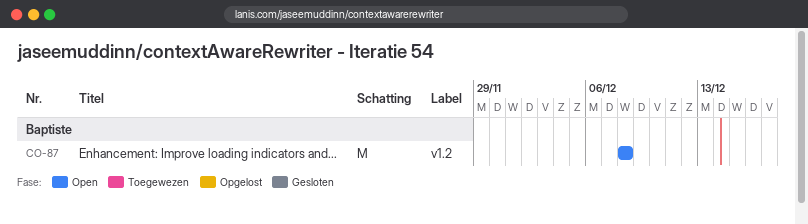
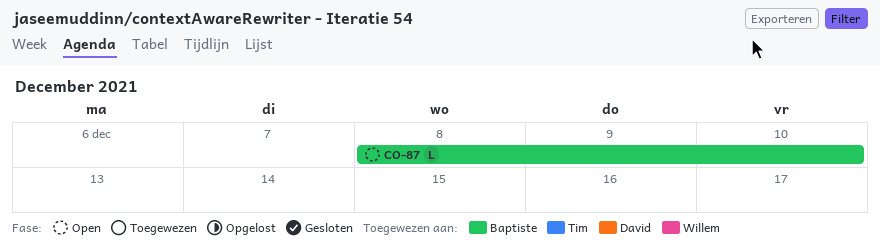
CO-87, estimate: M -> L
CO-87, due: Dec 8 -> Dec 10

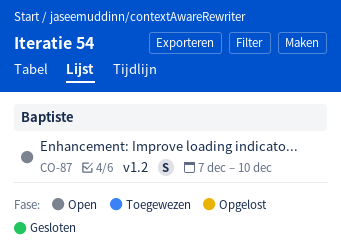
CO-87, estimate: L -> S
CO-87, start: Dec 8 -> Dec 7

